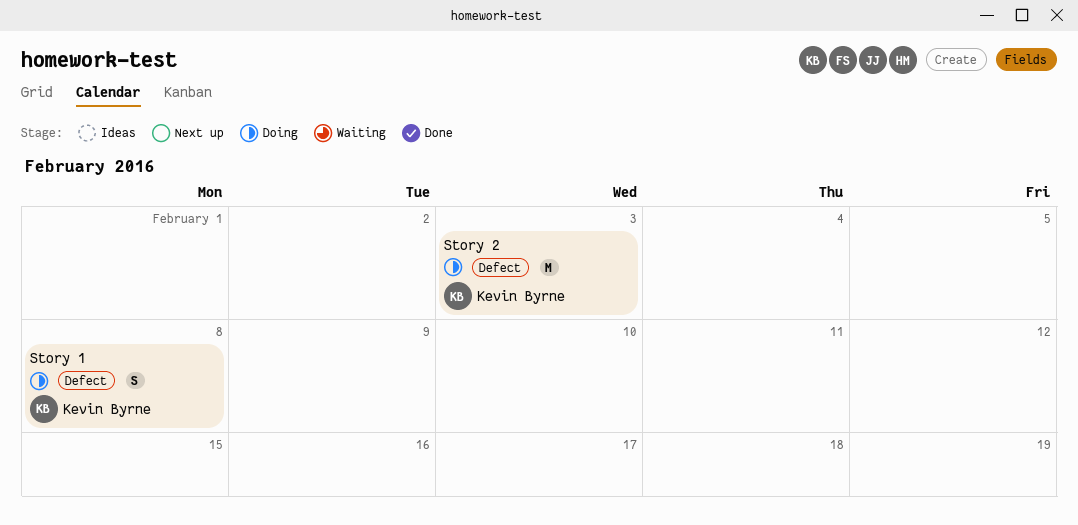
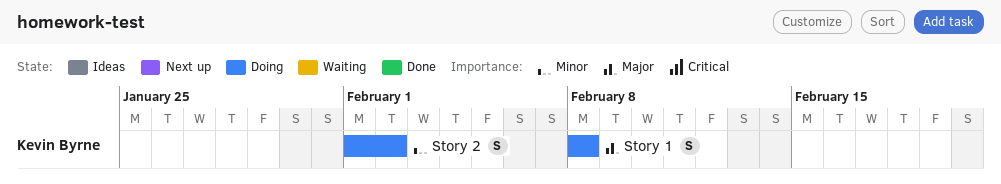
Story 2, estimate: M -> S
Story 2, due: Feb 3 -> Feb 2

